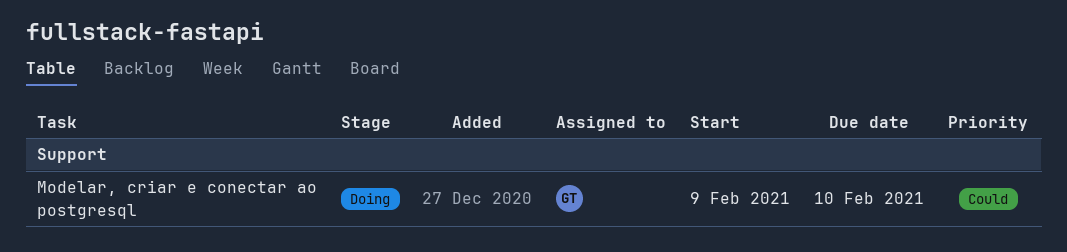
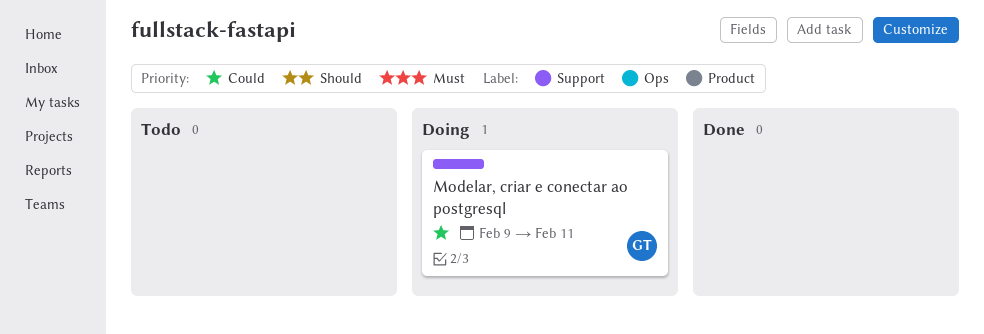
Modelar, criar e conectar ao postgresql, due: Feb 10 -> Feb 11

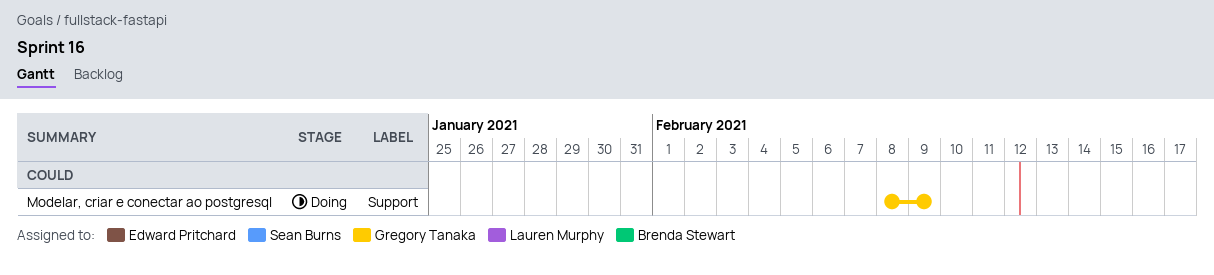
Modelar, criar e conectar ao postgresql, start: Feb 9 -> Feb 8
Modelar, criar e conectar ao postgresql, due: Feb 11 -> Feb 9

